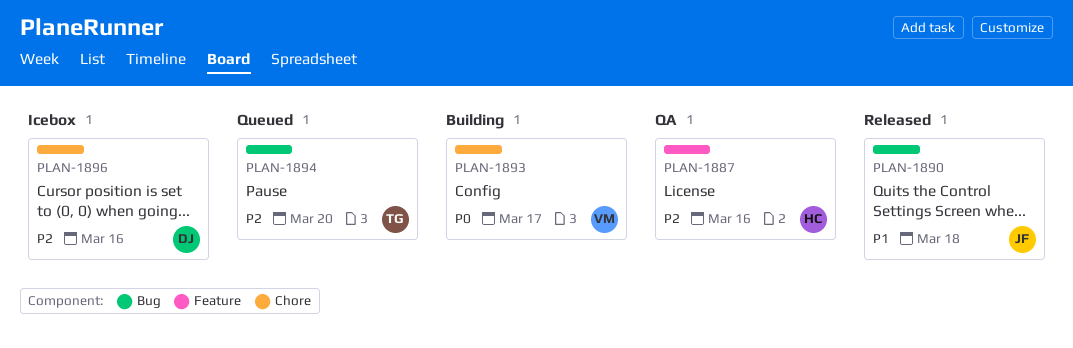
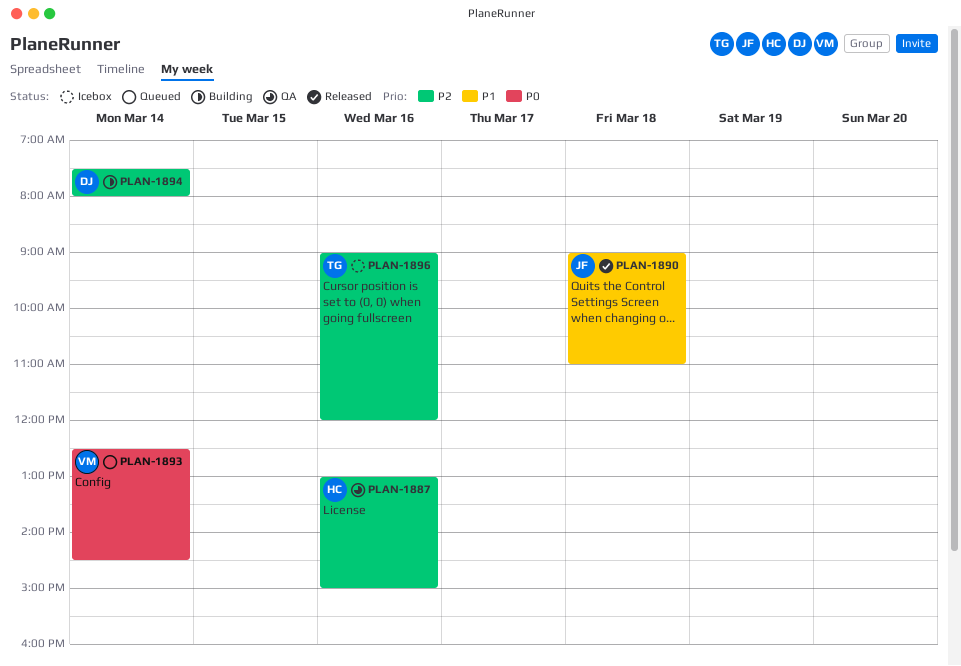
PLAN-1893, status: Building -> Queued
PLAN-1893, day: Mar 17 -> Mar 14
PLAN-1894, status: Queued -> Building
PLAN-1894, owner: TG -> DJ
PLAN-1894, day: Mar 20 -> Mar 14
PLAN-1896, owner: DJ -> TG

